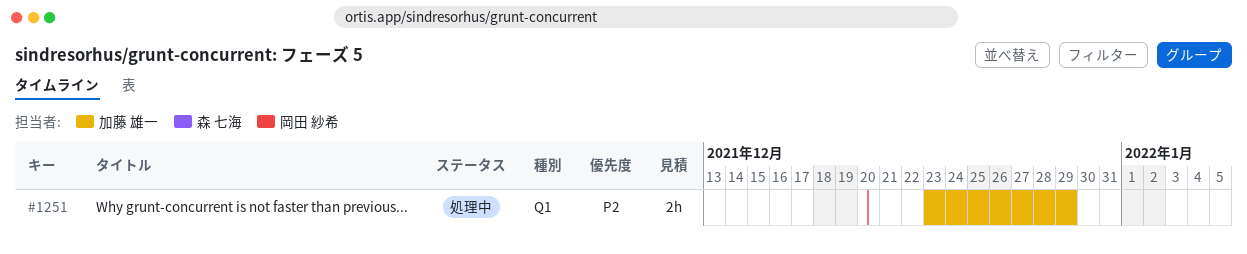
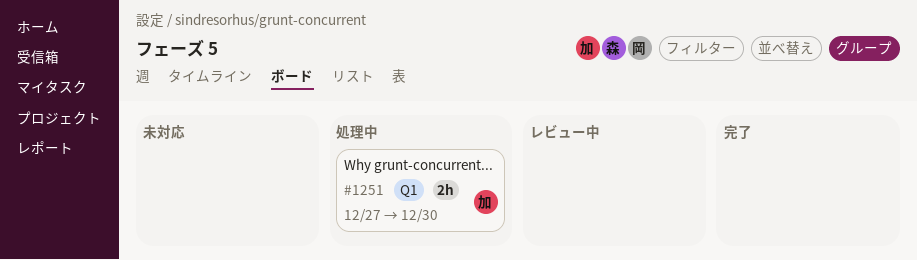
#1251, start: Dec 23 -> Dec 27
#1251, due: Dec 29 -> Dec 30

